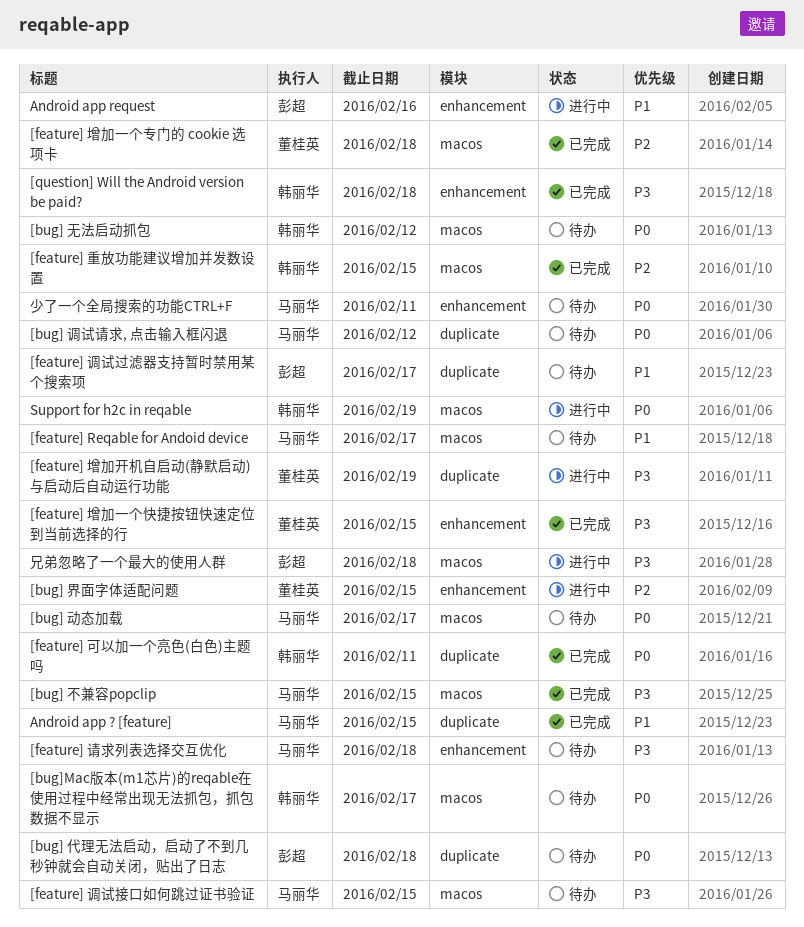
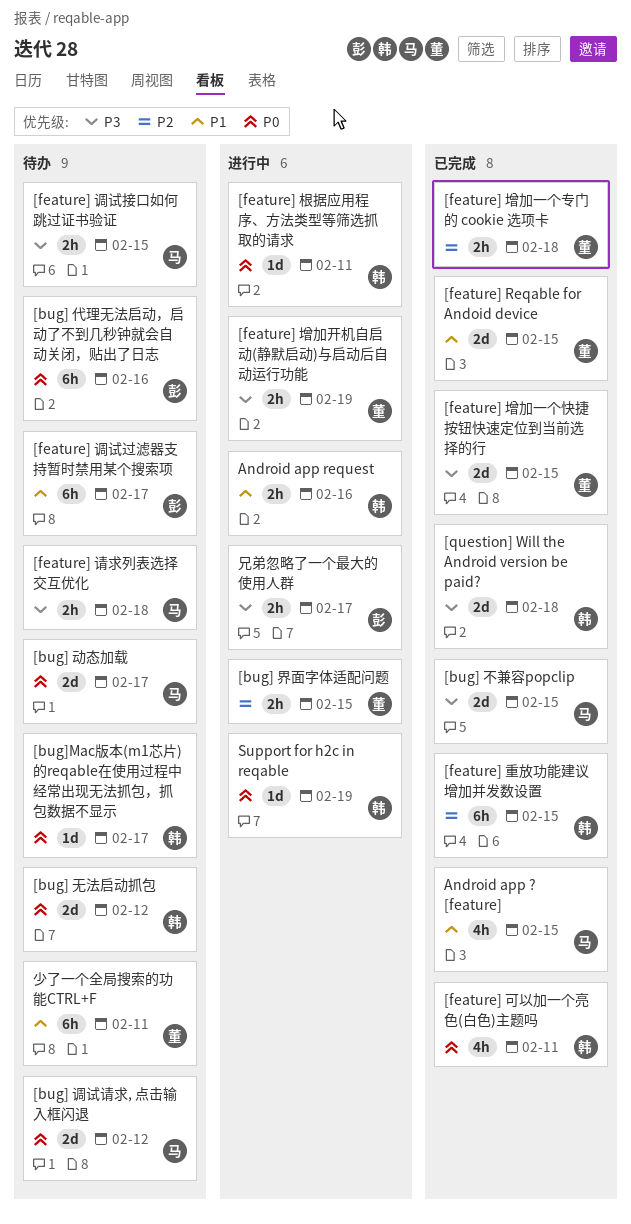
[bug] 代理无法启动，启动了不到几秒钟就会自动关闭，贴出了日志, due: Feb 18 -> Feb 16
[feature] Reqable for Andoid device, status: 待办 -> 已完成
[feature] Reqable for Andoid device, owner: 马丽华 -> 董桂英
[feature] Reqable for Andoid device, due: Feb 17 -> Feb 15
[feature] 根据应用程序、方法类型等筛选抓取的请求: none -> present
Android app request, owner: 彭超 -> 韩丽华
兄弟忽略了一个最大的使用人群, due: Feb 18 -> Feb 17
少了一个全局搜索的功能CTRL+F, owner: 马丽华 -> 董桂英
少了一个全局搜索的功能CTRL+F, priority: P0 -> P1

